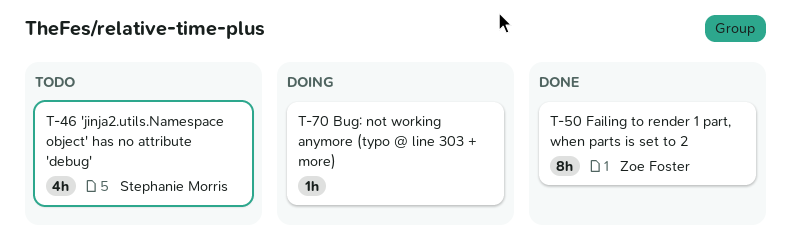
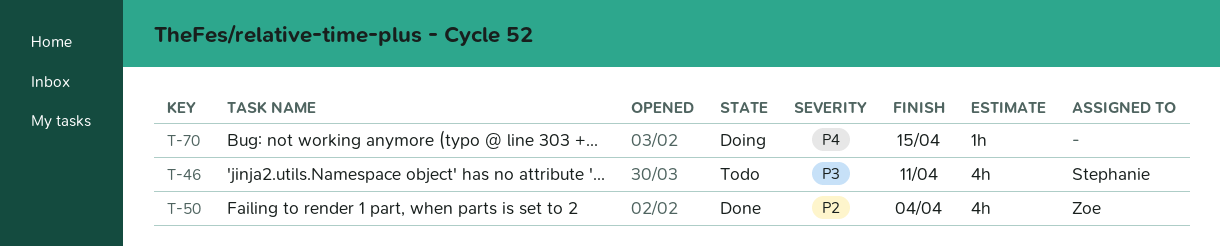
T-50, estimate: 8h -> 4h

